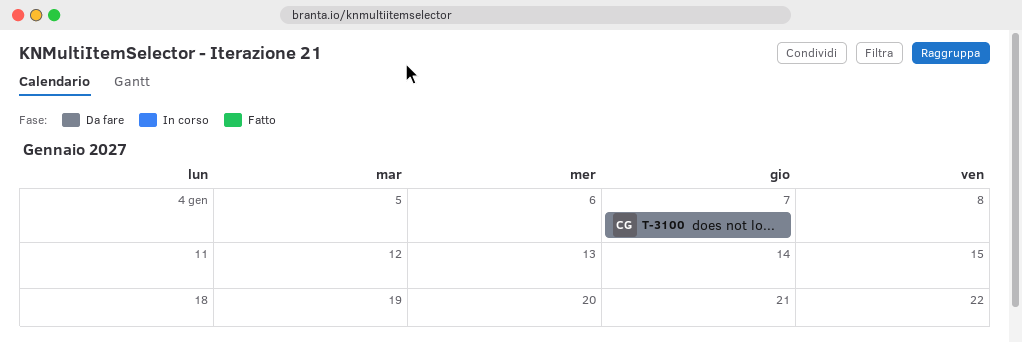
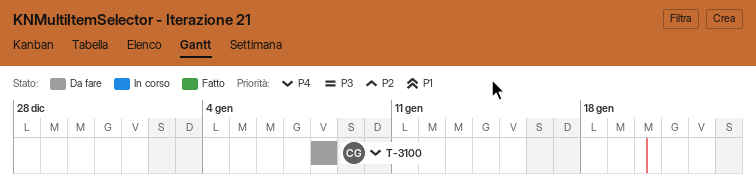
T-3100, start: Jan 7 -> Jan 8
T-3100, due: Jan 7 -> Jan 8

